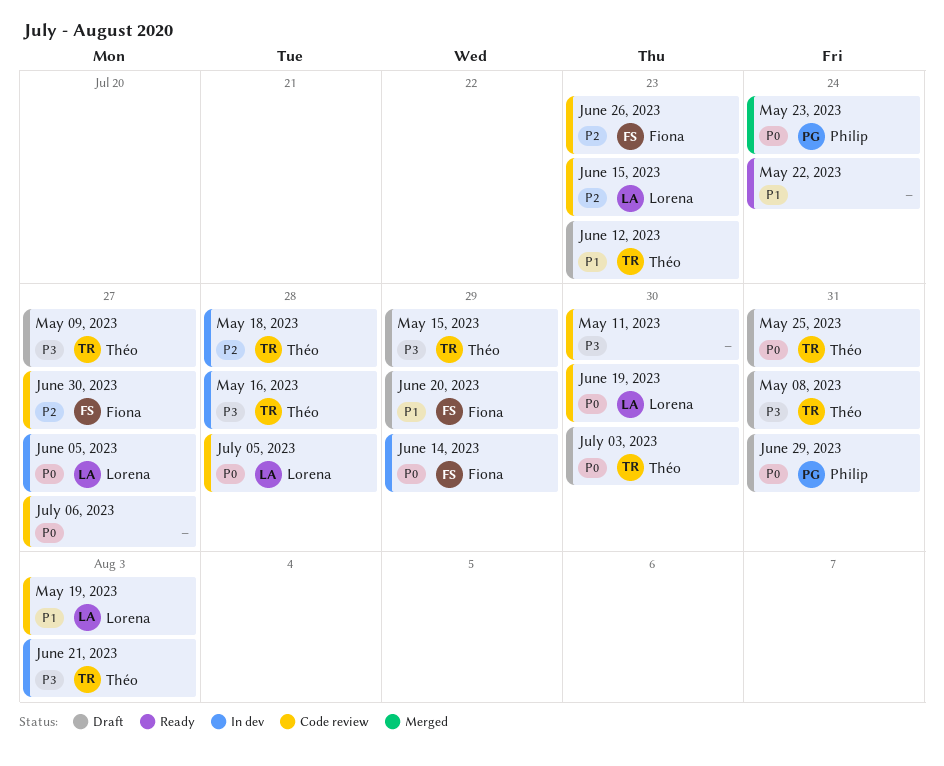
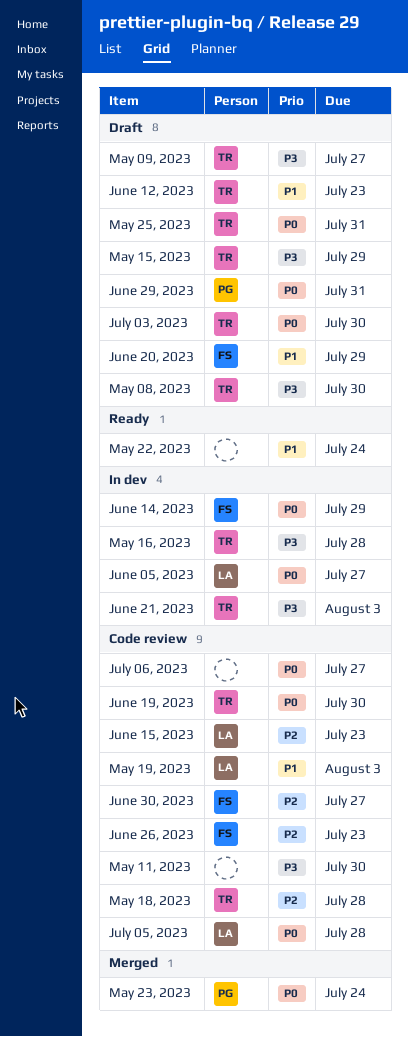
June 19, 2023, owner: Lorena -> Théo
May 08, 2023, due: Jul 31 -> Jul 30
May 18, 2023, status: In dev -> Code review

